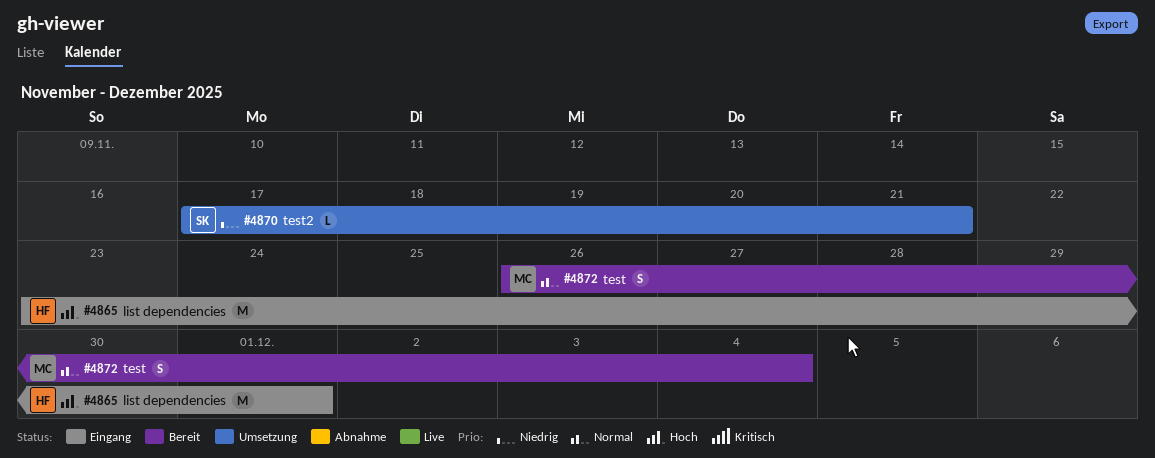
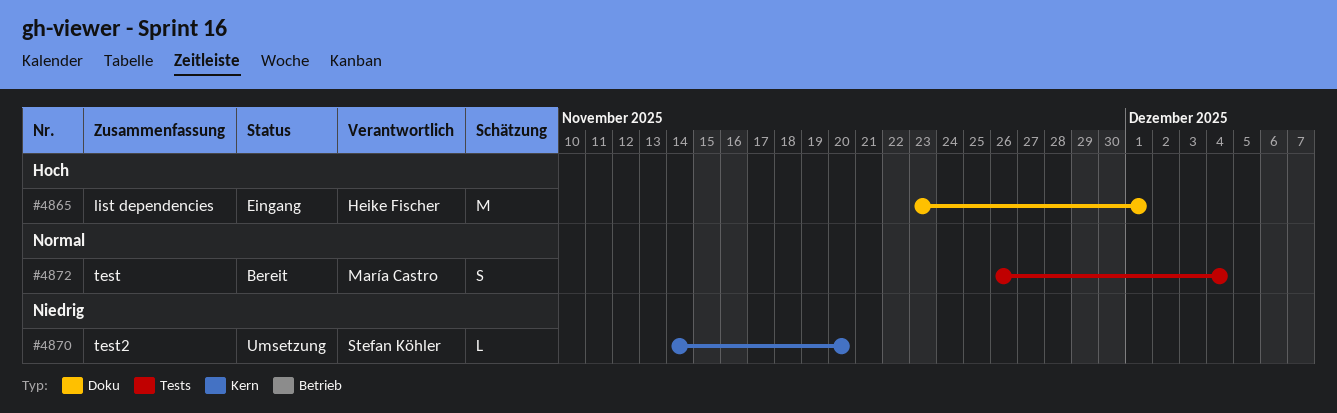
#4870, start: Nov 17 -> Nov 14
#4870, due: Nov 21 -> Nov 20

